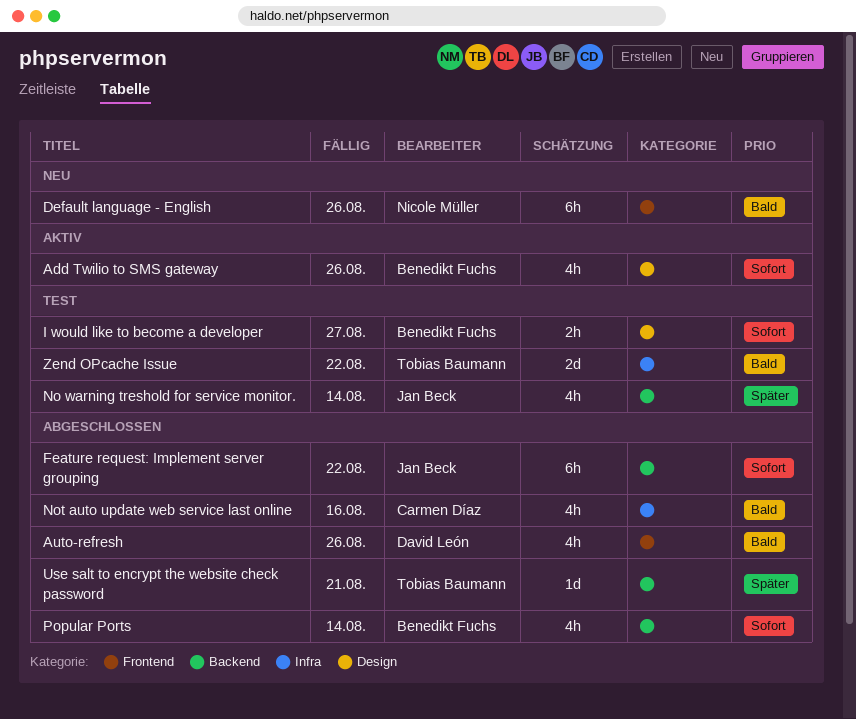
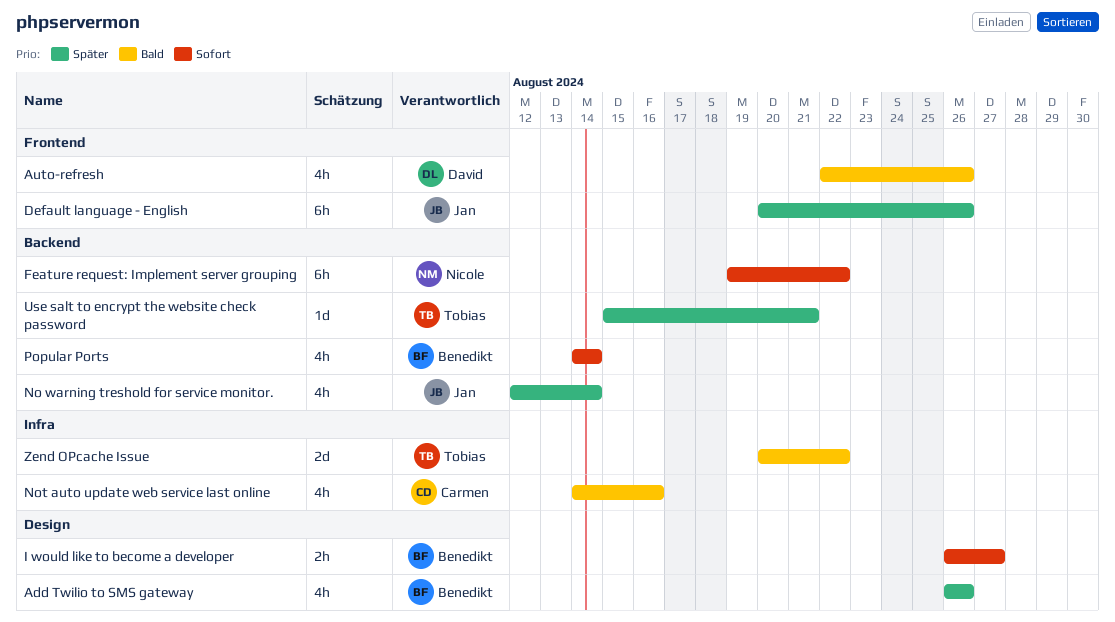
Add Twilio to SMS gateway, priority: Sofort -> Später
Default language - English, owner: Nicole Müller -> Jan Beck
Default language - English, priority: Bald -> Später
Feature request: Implement server grouping, owner: Jan Beck -> Nicole Müller

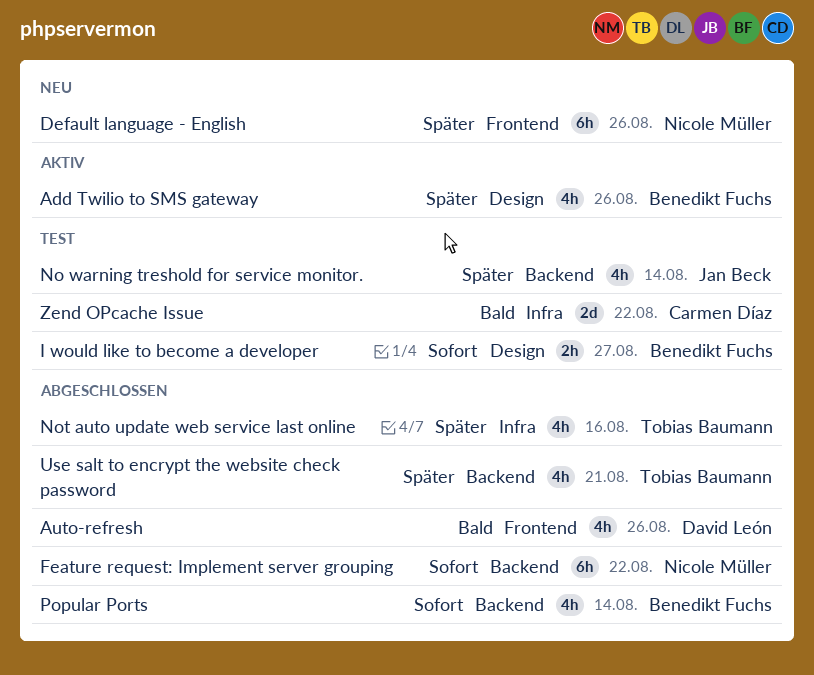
Default language - English, owner: Jan Beck -> Nicole Müller
Not auto update web service last online, owner: Carmen Díaz -> Tobias Baumann
Not auto update web service last online, priority: Bald -> Später
Use salt to encrypt the website check password, estimate: 1d -> 4h
Zend OPcache Issue, owner: Tobias Baumann -> Carmen Díaz

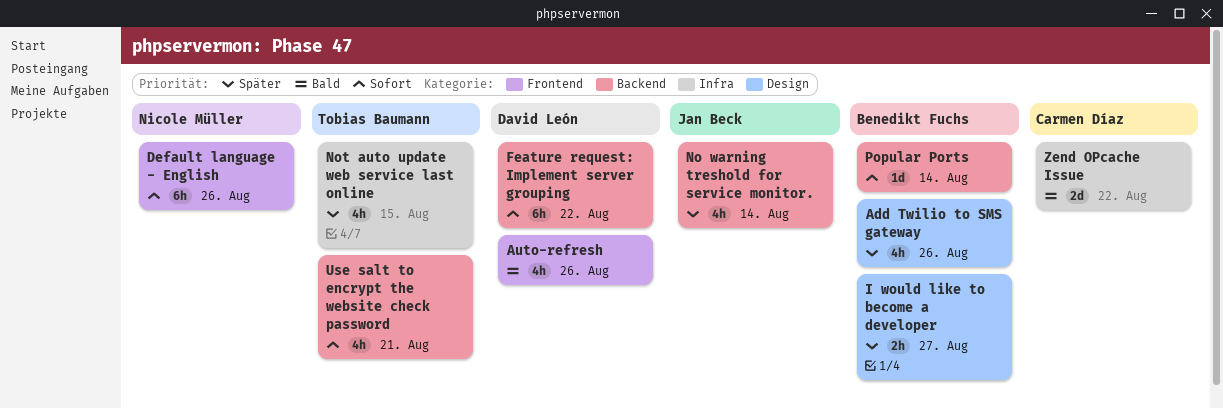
Default language - English, priority: Später -> Sofort
Feature request: Implement server grouping, owner: Nicole Müller -> David León
I would like to become a developer, priority: Sofort -> Später
Not auto update web service last online, due: Aug 16 -> Aug 15
Popular Ports, estimate: 4h -> 1d
Use salt to encrypt the website check password, priority: Später -> Sofort

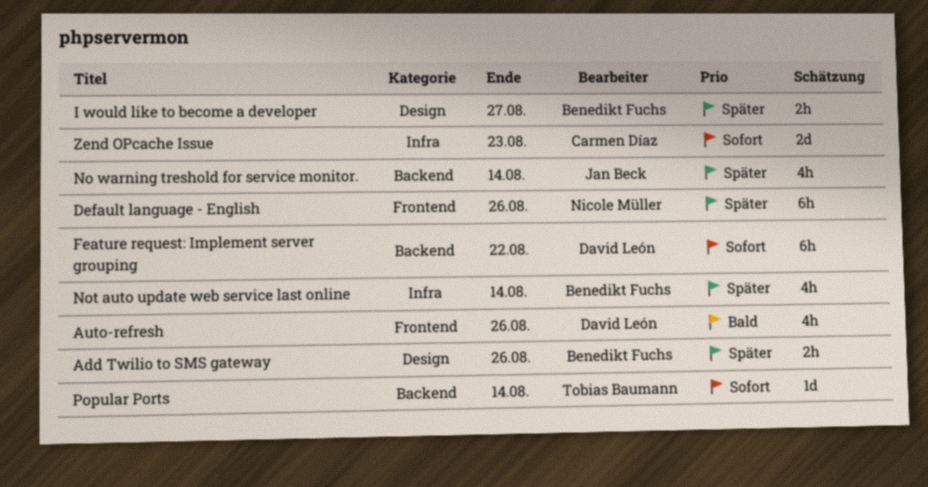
Add Twilio to SMS gateway, estimate: 4h -> 2h
Default language - English, priority: Sofort -> Später
Not auto update web service last online, owner: Tobias Baumann -> Benedikt Fuchs
Not auto update web service last online, due: Aug 15 -> Aug 14
Popular Ports, owner: Benedikt Fuchs -> Tobias Baumann
Use salt to encrypt the website check password: present -> none
Zend OPcache Issue, priority: Bald -> Sofort
Zend OPcache Issue, due: Aug 22 -> Aug 23

